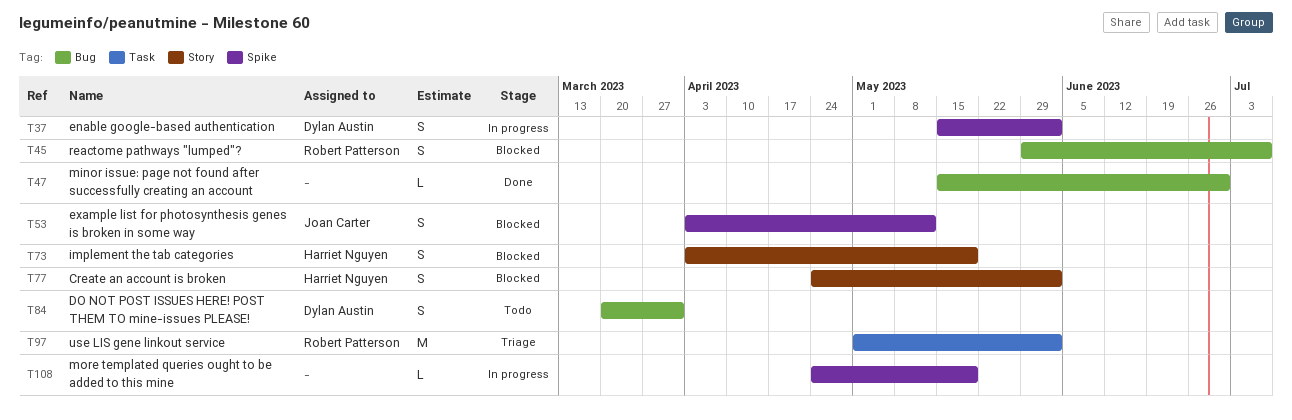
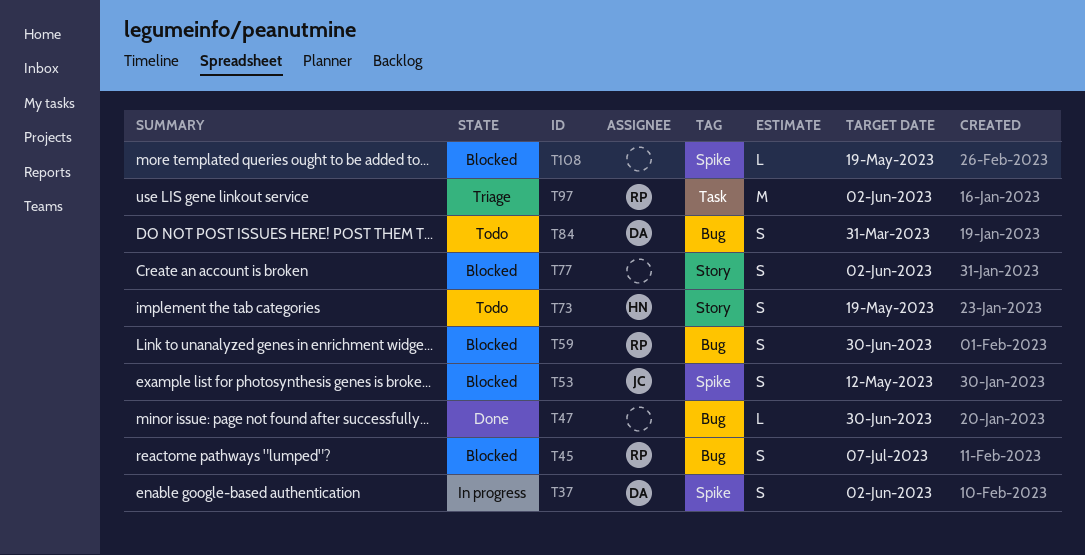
T59: none -> present
T73, status: Blocked -> Todo
T77, owner: Harriet Nguyen -> none
T108, status: In progress -> Blocked

